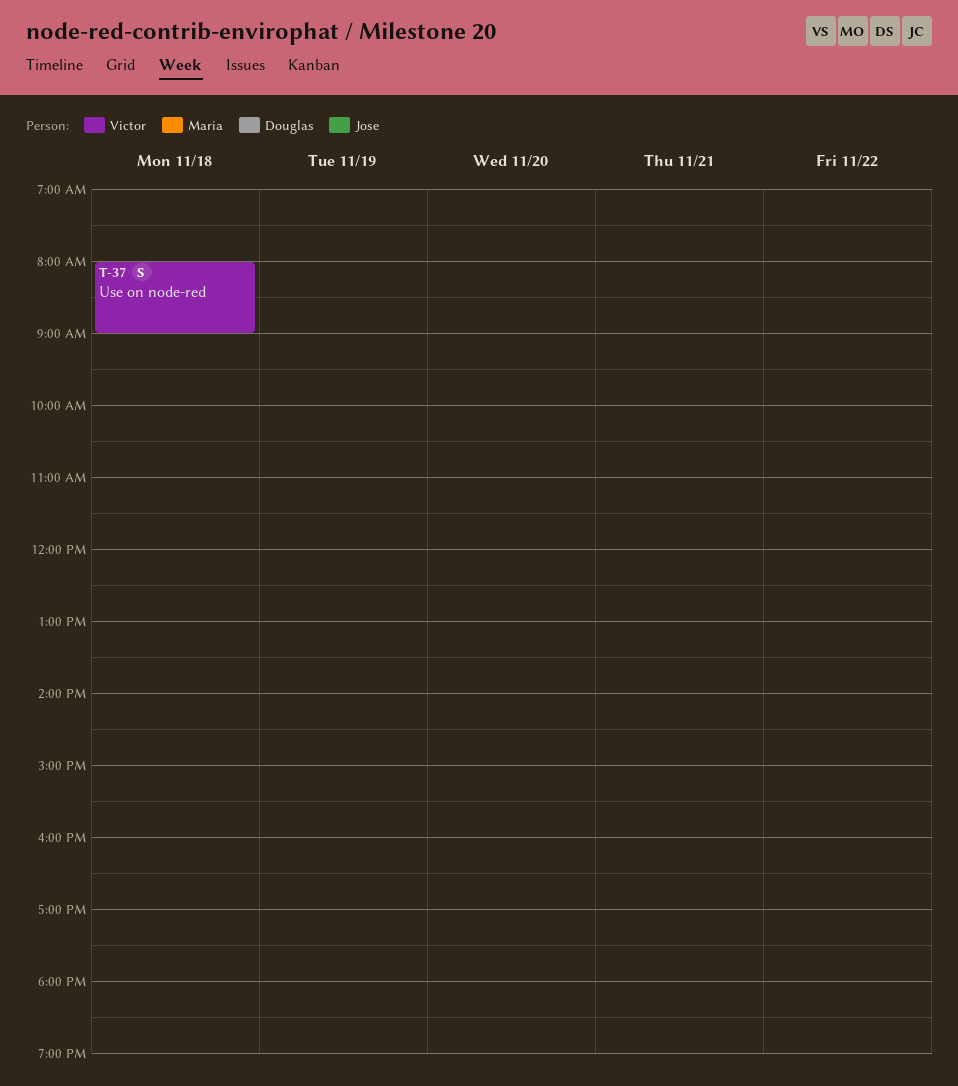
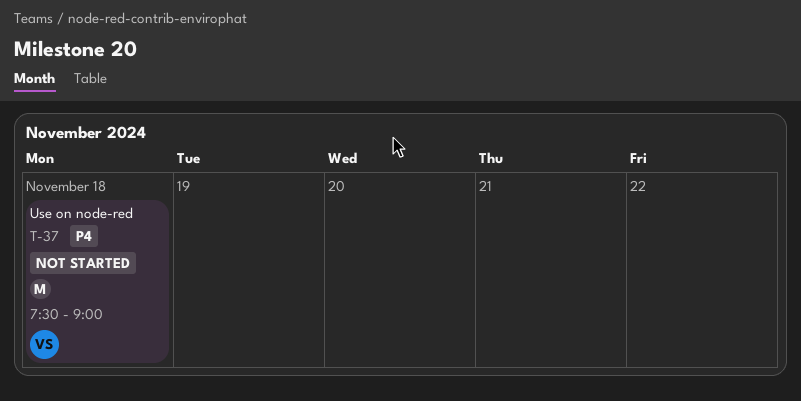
T-37, estimate: S -> M
T-37, begins: 08:00 -> 07:30

